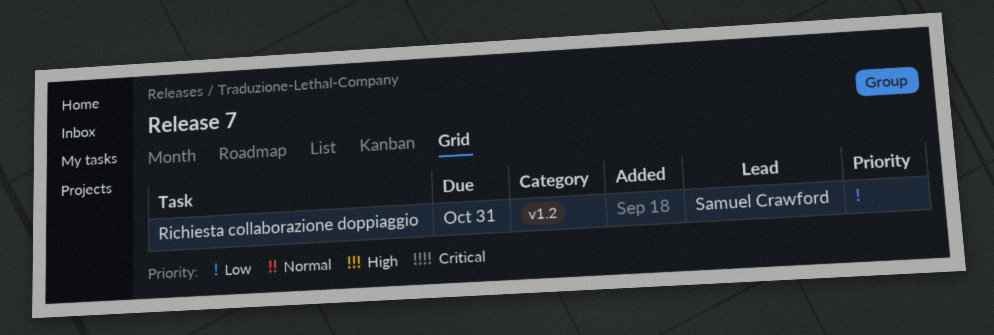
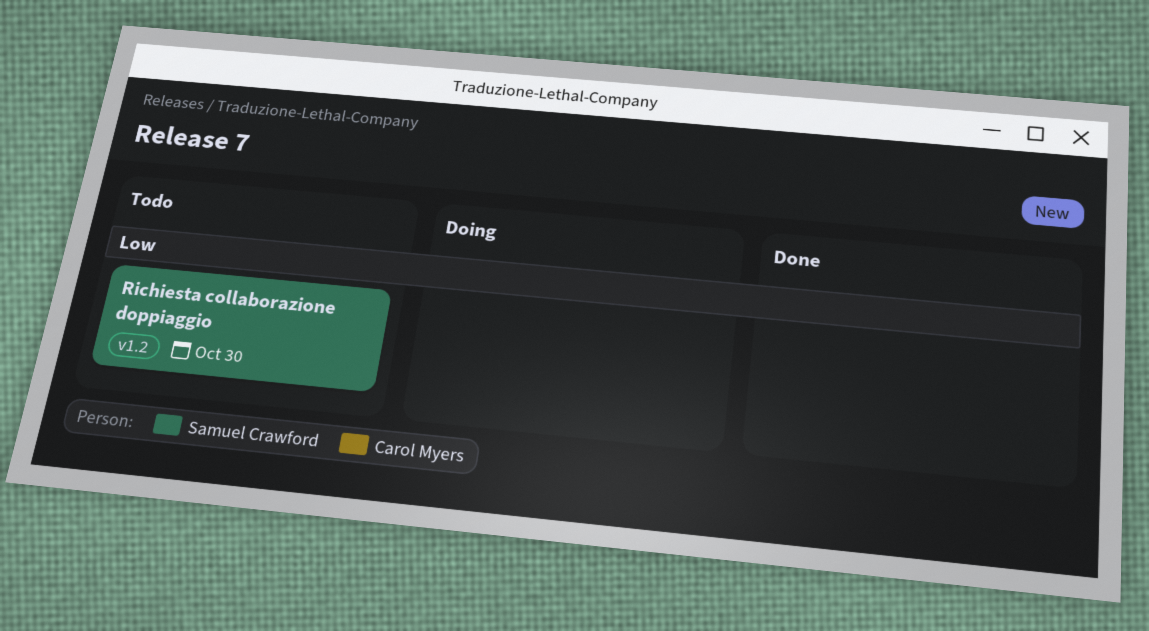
Richiesta collaborazione doppiaggio, due: Oct 31 -> Oct 30

